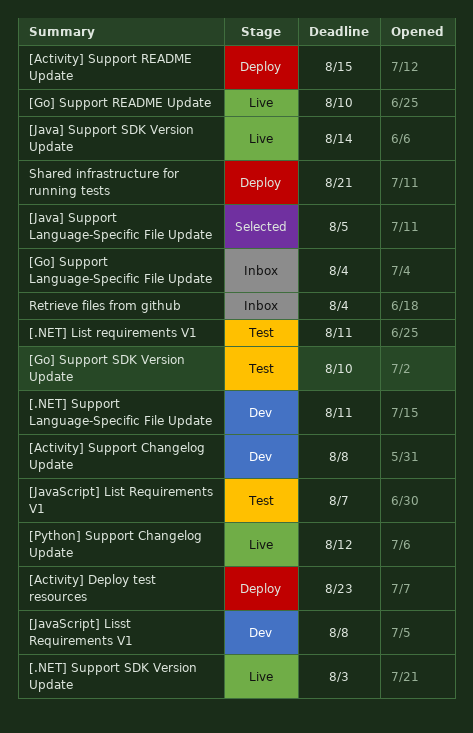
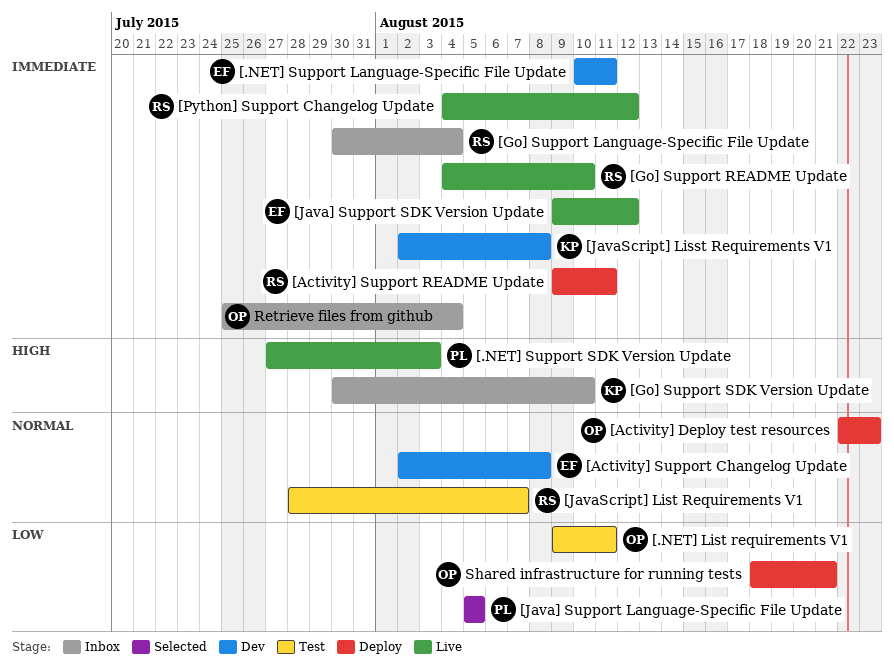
[Activity] Support README Update, due: Aug 15 -> Aug 11
[Go] Support SDK Version Update, status: Test -> Inbox
[Java] Support SDK Version Update, due: Aug 14 -> Aug 12

